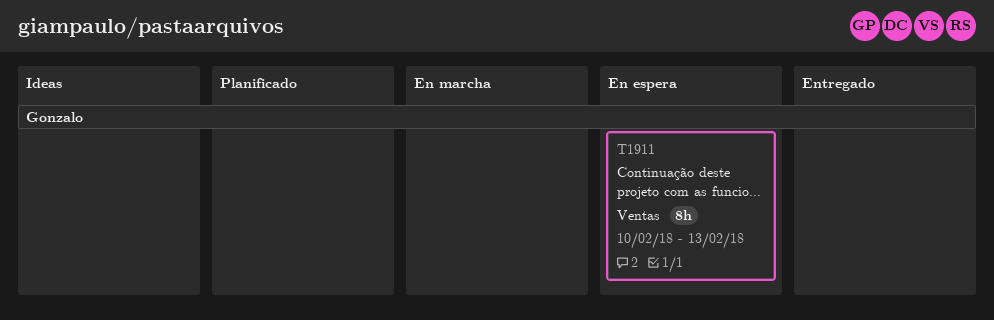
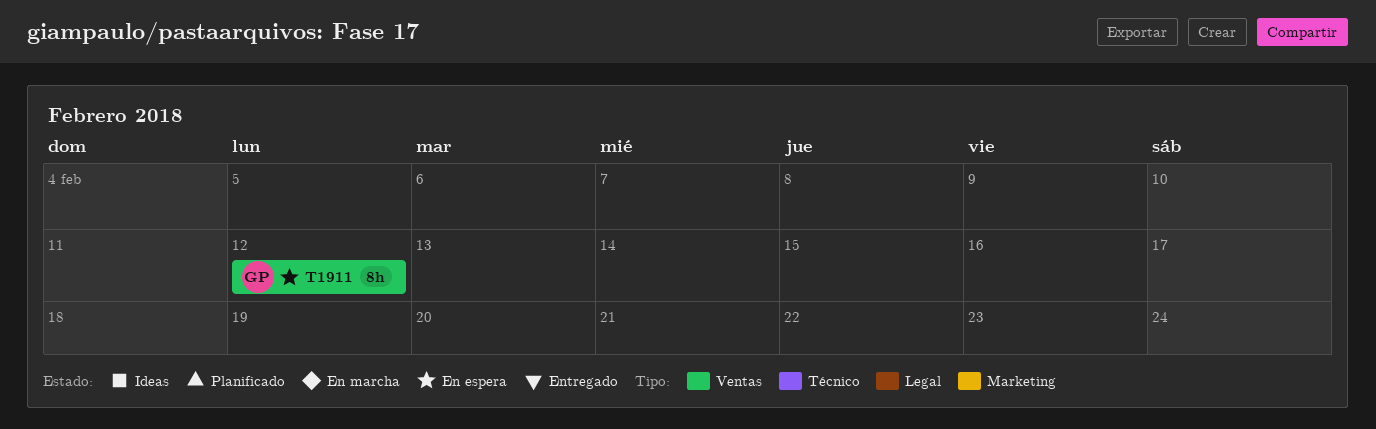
T1911, start: Feb 10 -> Feb 12
T1911, due: Feb 13 -> Feb 12

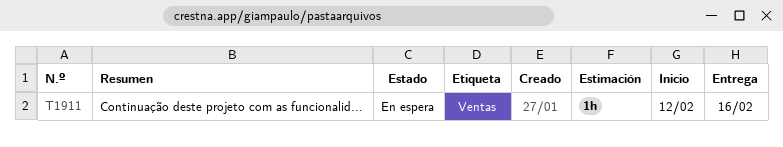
T1911, estimate: 8h -> 1h
T1911, due: Feb 12 -> Feb 16

